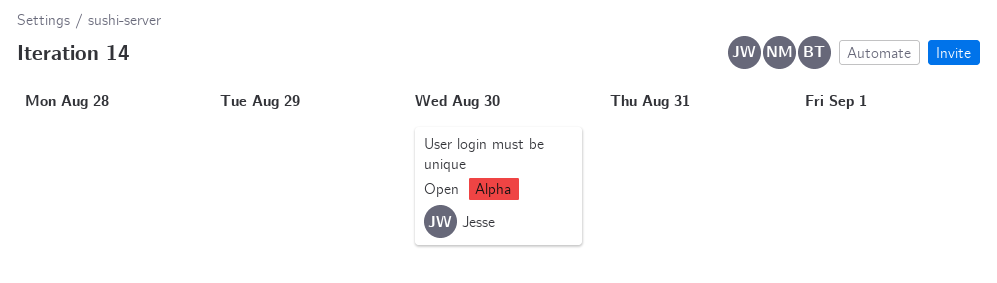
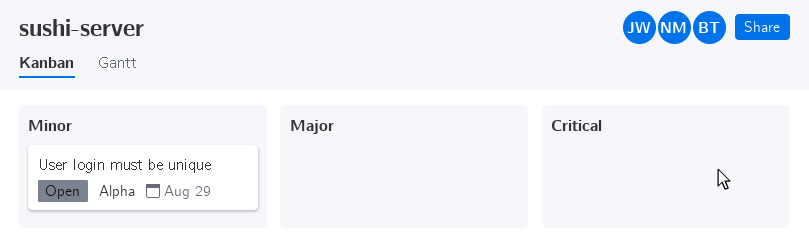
User login must be unique, due: Aug 30 -> Aug 29

